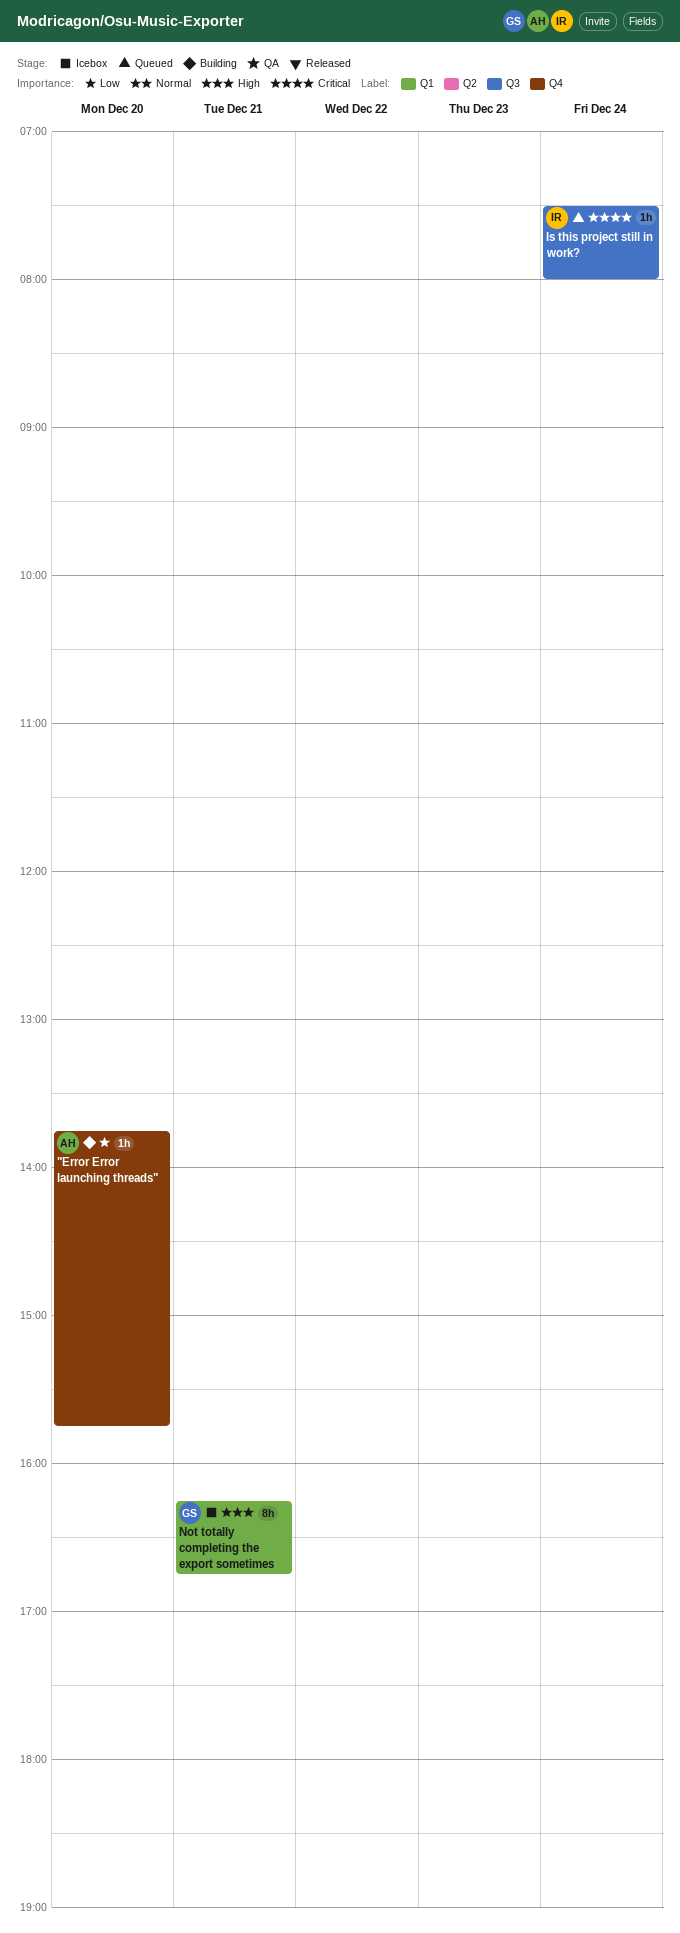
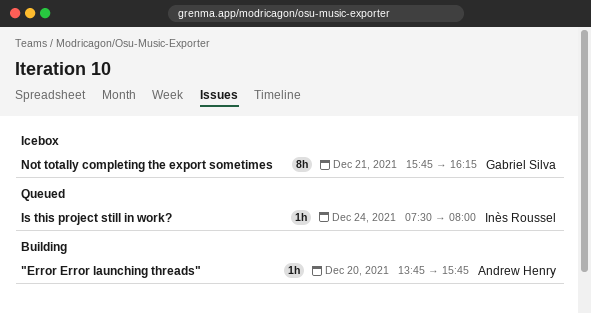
Not totally completing the export sometimes, begins: 16:15 -> 15:45
Not totally completing the export sometimes, ends: 16:45 -> 16:15

